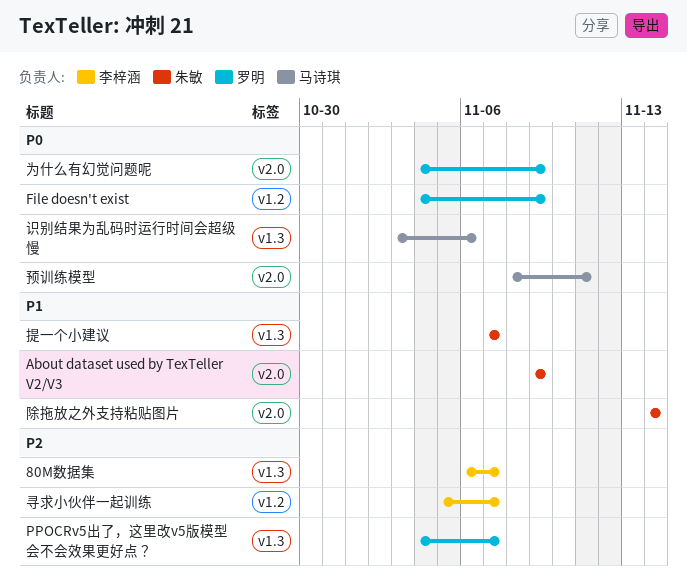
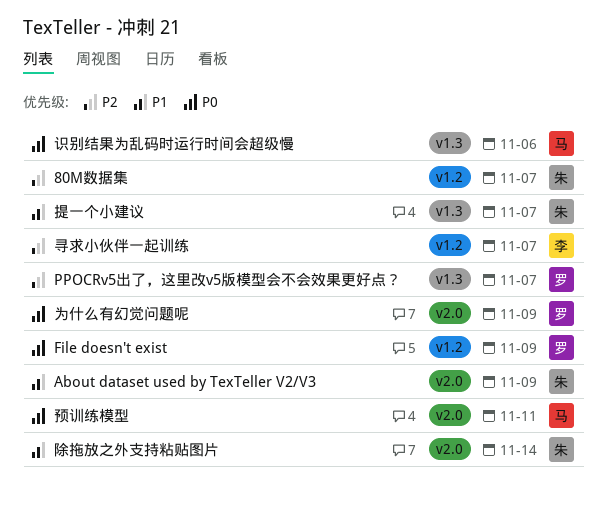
80M数据集, owner: 李梓涵 -> 朱敏
80M数据集, label: v1.3 -> v1.2

